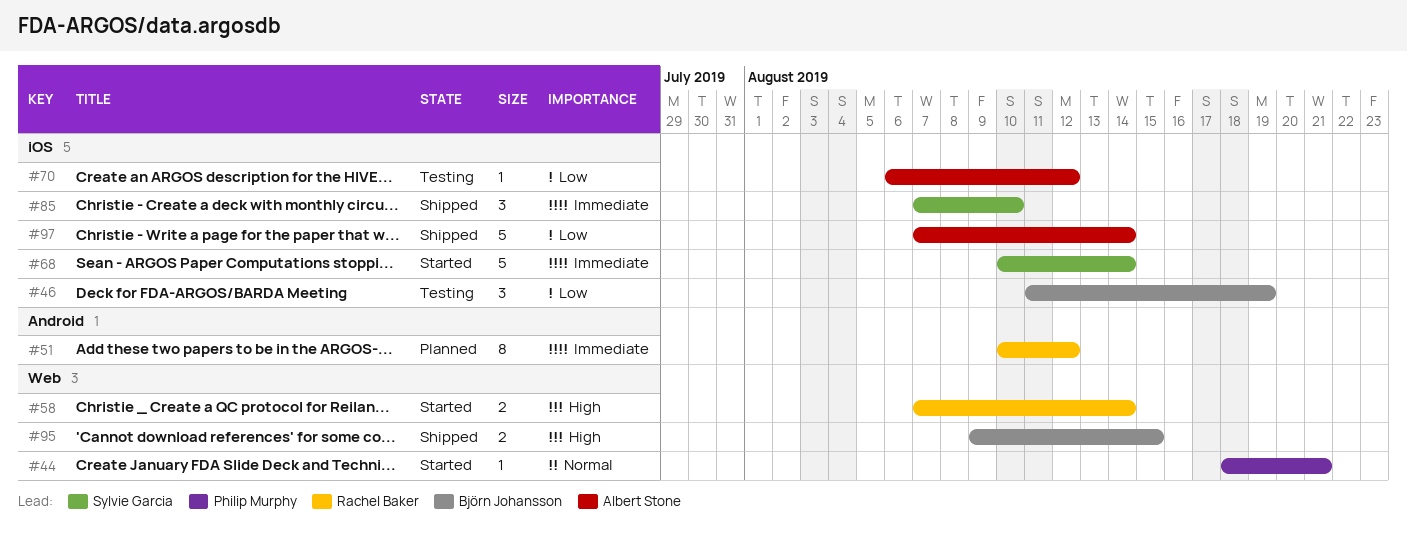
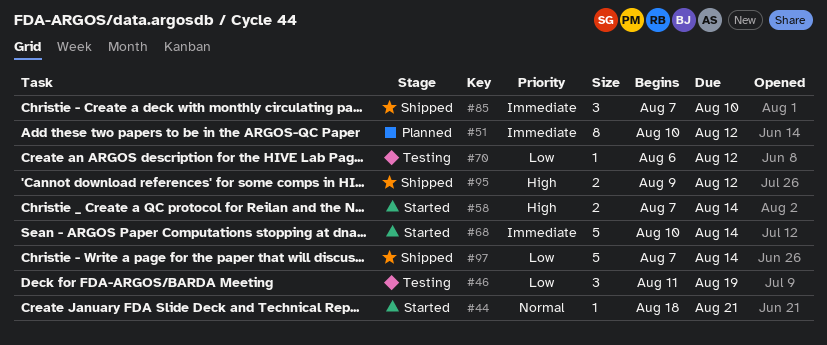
#95, due: Aug 15 -> Aug 12

